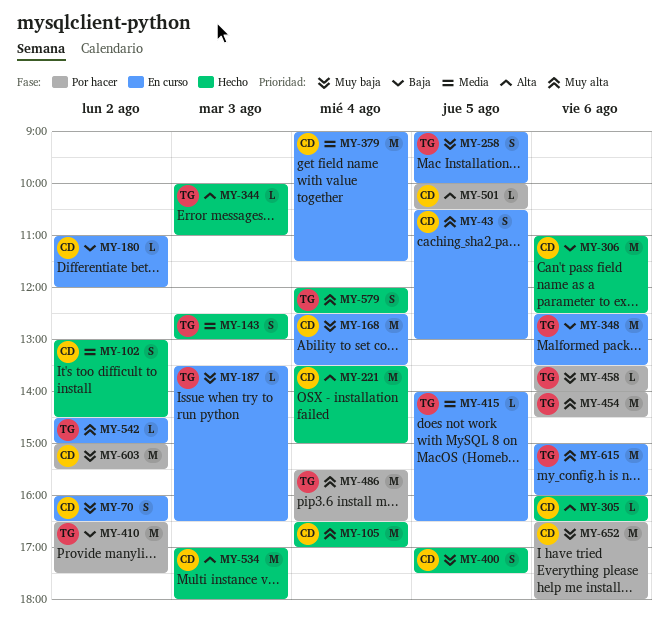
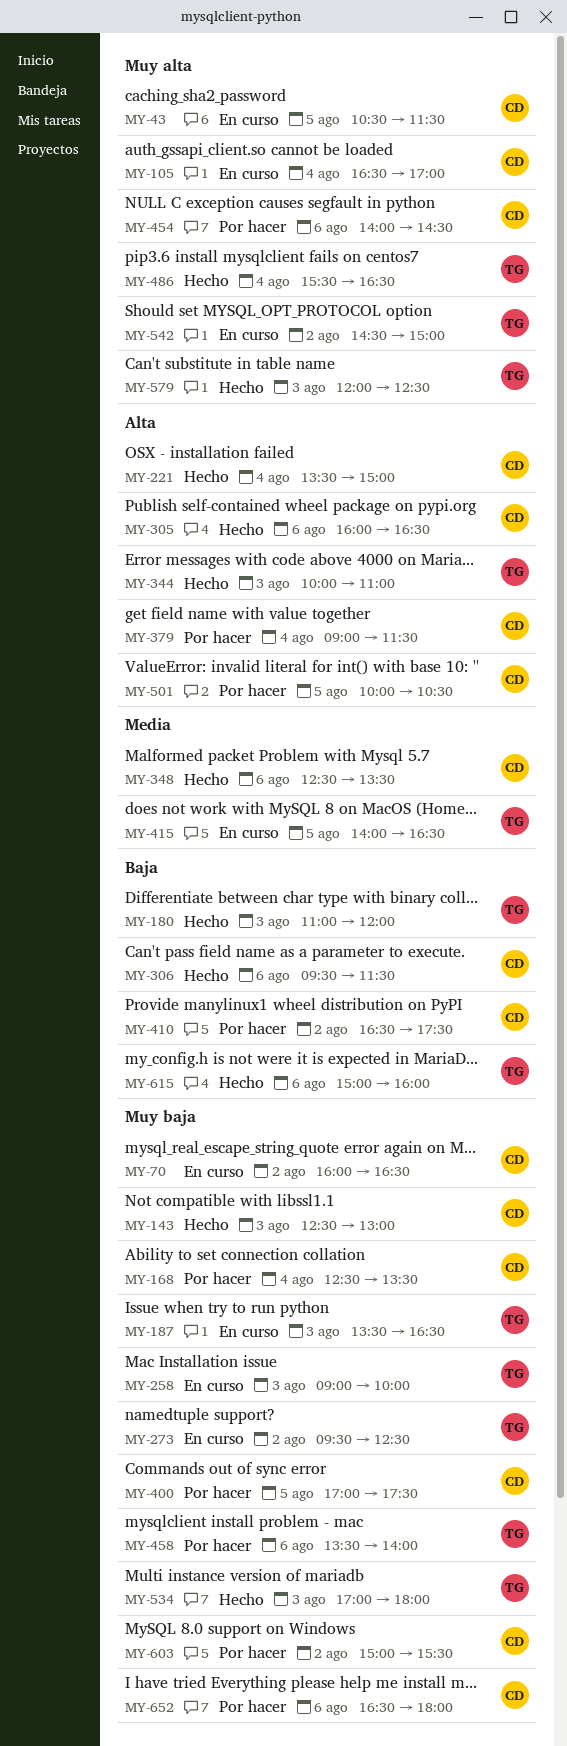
MY-43, ends: 13:00 -> 11:30
MY-102: present -> none
MY-105, status: Hecho -> En curso
MY-143, owner: TG -> CD
MY-143, priority: Media -> Muy baja
MY-168, status: En curso -> Por hacer
MY-180, status: En curso -> Hecho
MY-180, owner: CD -> TG
MY-180, day: Aug 2 -> Aug 3
MY-258, day: Aug 5 -> Aug 3
MY-273: none -> present
MY-306, begins: 11:00 -> 09:30
MY-306, ends: 12:30 -> 11:30
MY-348, status: En curso -> Hecho
MY-348, owner: TG -> CD
MY-348, priority: Baja -> Media
MY-379, status: En curso -> Por hacer
MY-379, priority: Media -> Alta
MY-400, status: Hecho -> Por hacer
MY-410, owner: TG -> CD
MY-454, owner: TG -> CD
MY-486, status: Por hacer -> Hecho
MY-534, owner: CD -> TG
MY-534, priority: Alta -> Muy baja
MY-579, day: Aug 4 -> Aug 3
MY-615, status: En curso -> Hecho
MY-615, priority: Muy alta -> Baja

